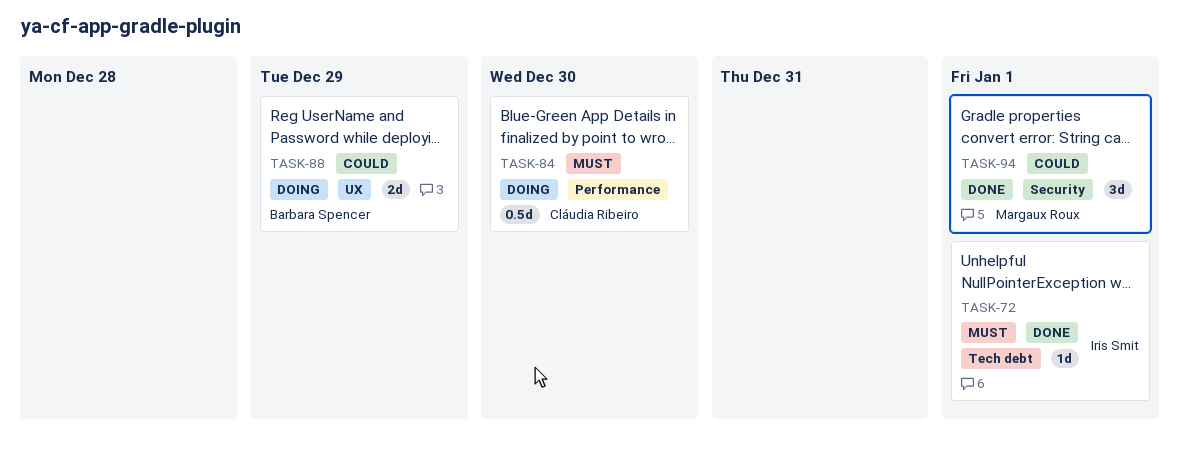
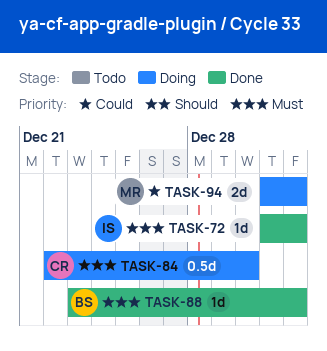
TASK-88, status: Doing -> Done
TASK-88, priority: Could -> Must
TASK-88, estimate: 2d -> 1d
TASK-88, due: Dec 29 -> Jan 1
TASK-94, status: Done -> Doing
TASK-94, estimate: 3d -> 2d

